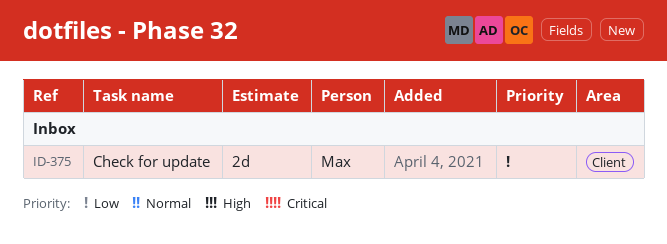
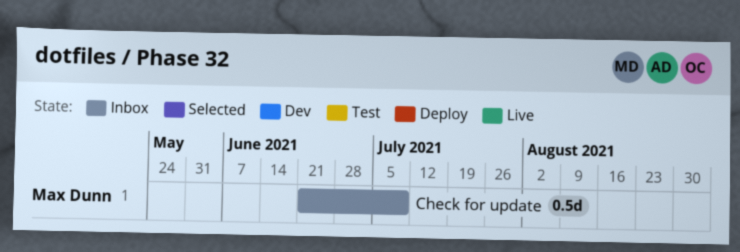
Check for update, estimate: 2d -> 0.5d

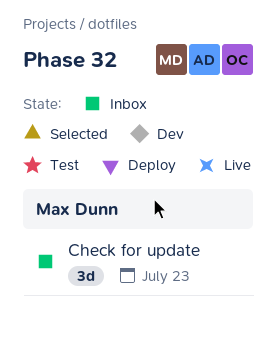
Check for update, estimate: 0.5d -> 3d
Check for update, due: Jul 9 -> Jul 23

